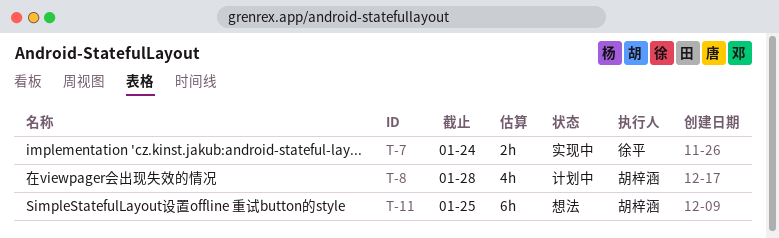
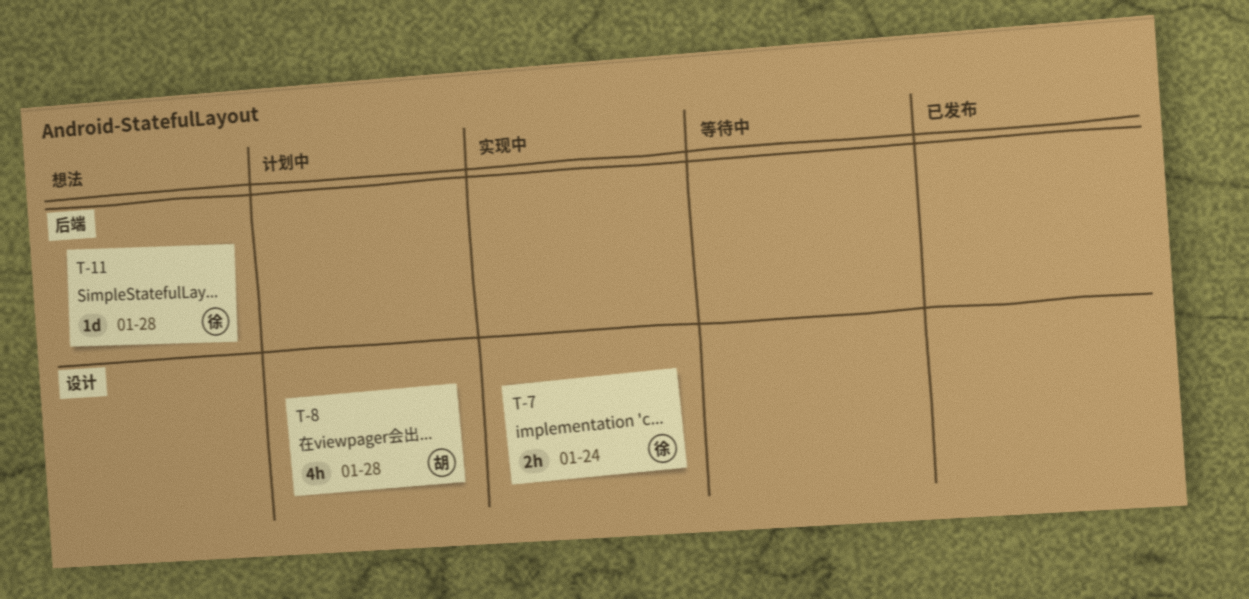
T-11, owner: 胡梓涵 -> 徐平
T-11, estimate: 6h -> 1d
T-11, due: Jan 25 -> Jan 28

